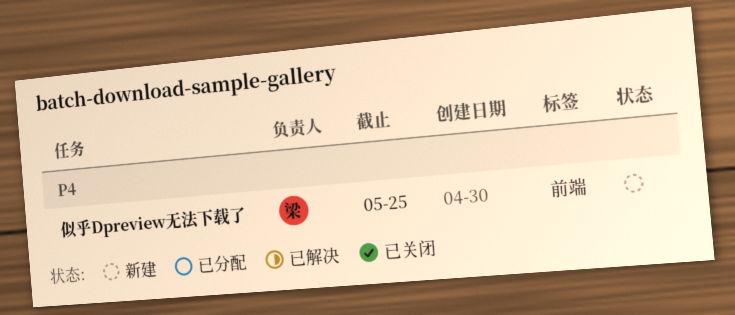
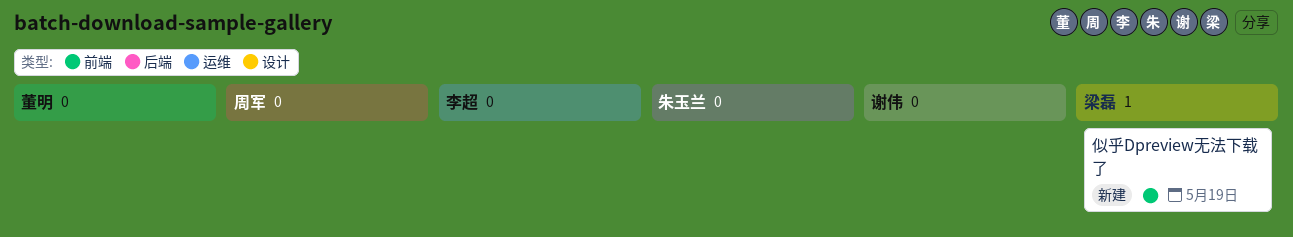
似乎Dpreview无法下载了, due: May 25 -> May 19

